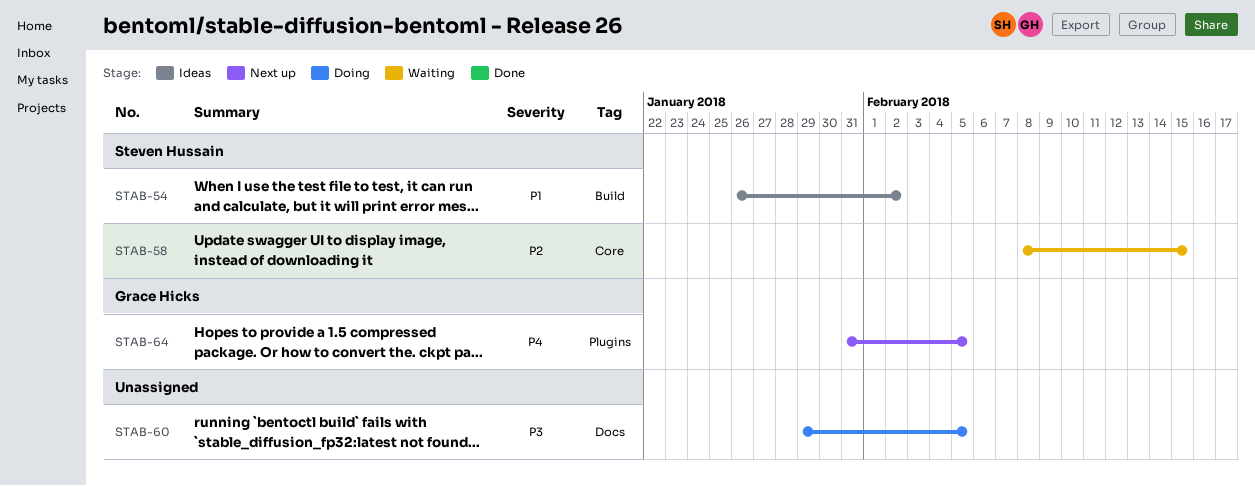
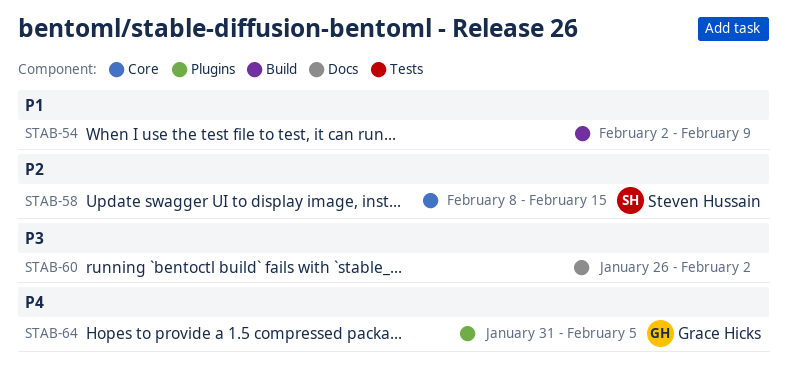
STAB-54, owner: Steven Hussain -> none
STAB-54, start: Jan 26 -> Feb 2
STAB-54, due: Feb 2 -> Feb 9
STAB-60, start: Jan 29 -> Jan 26
STAB-60, due: Feb 5 -> Feb 2

